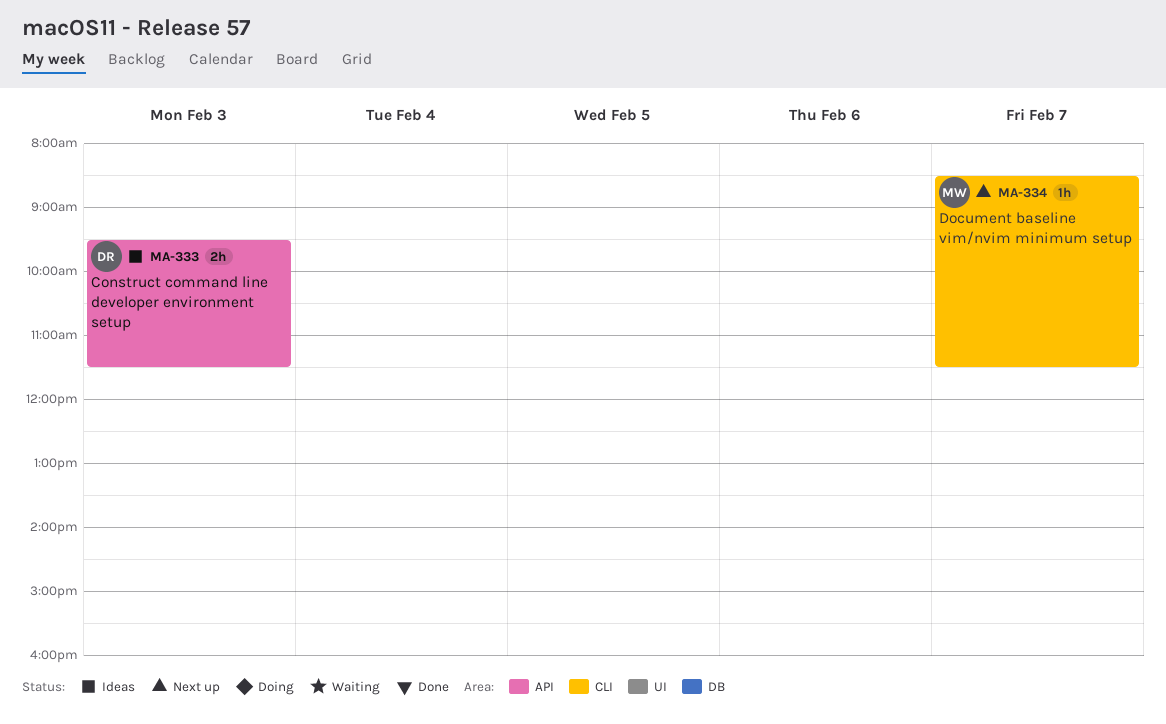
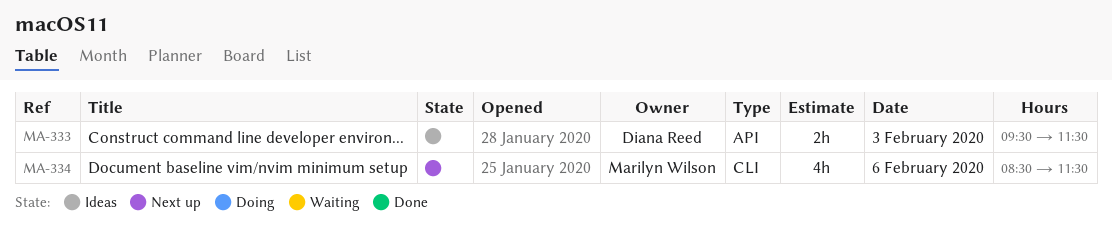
MA-334, estimate: 1h -> 4h
MA-334, day: Feb 7 -> Feb 6

